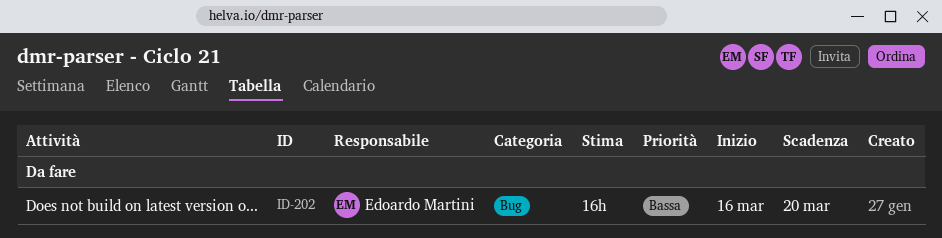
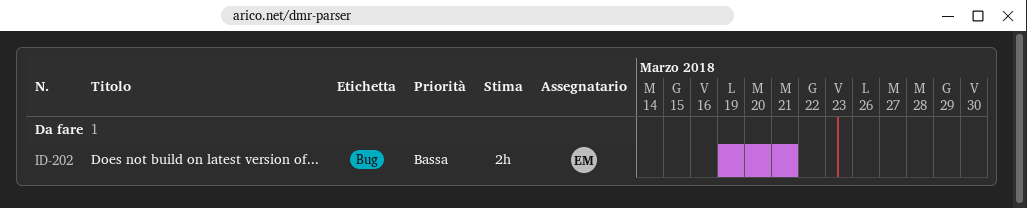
ID-202, estimate: 16h -> 2h
ID-202, start: Mar 16 -> Mar 19
ID-202, due: Mar 20 -> Mar 21

